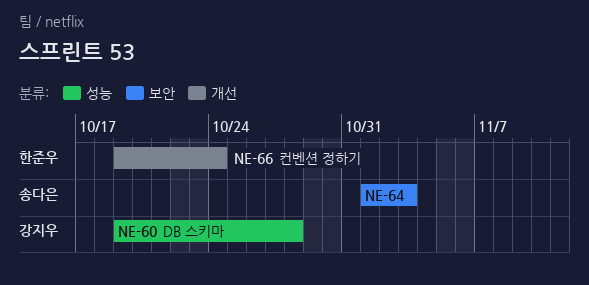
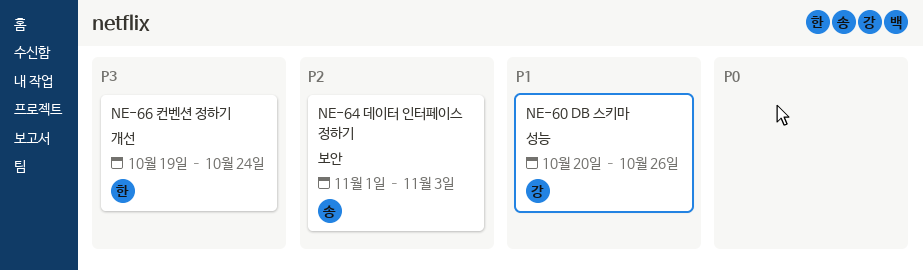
NE-60, start: Oct 19 -> Oct 20
NE-60, due: Oct 28 -> Oct 26

